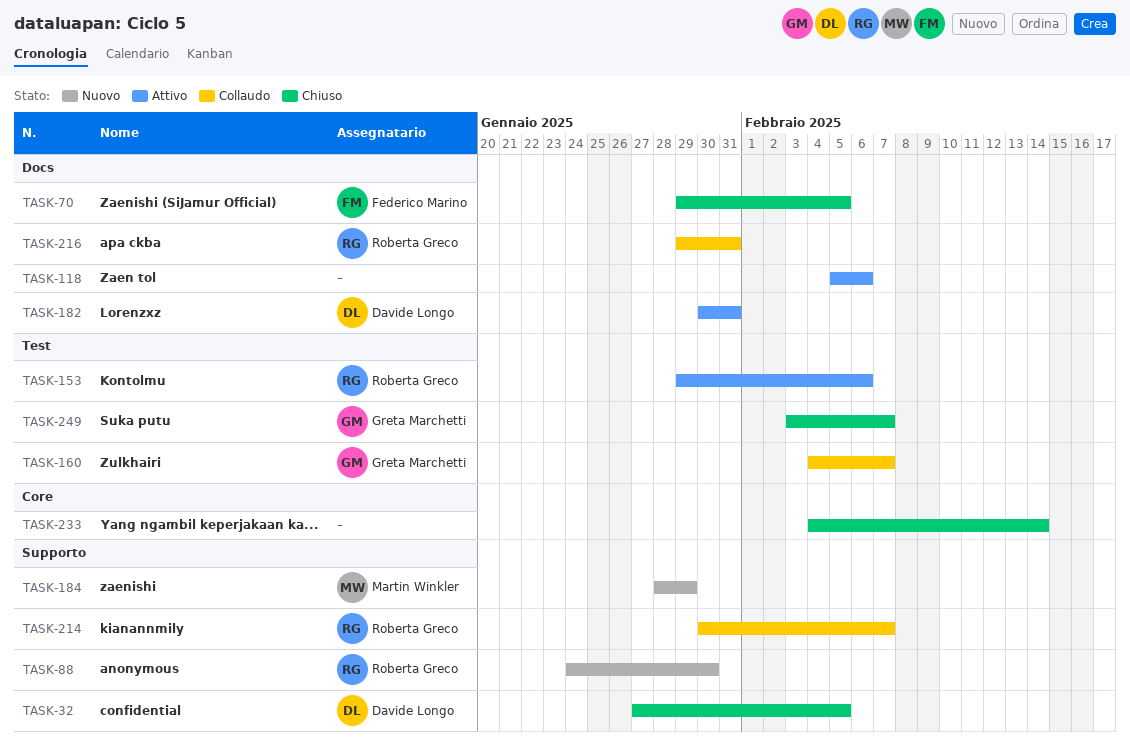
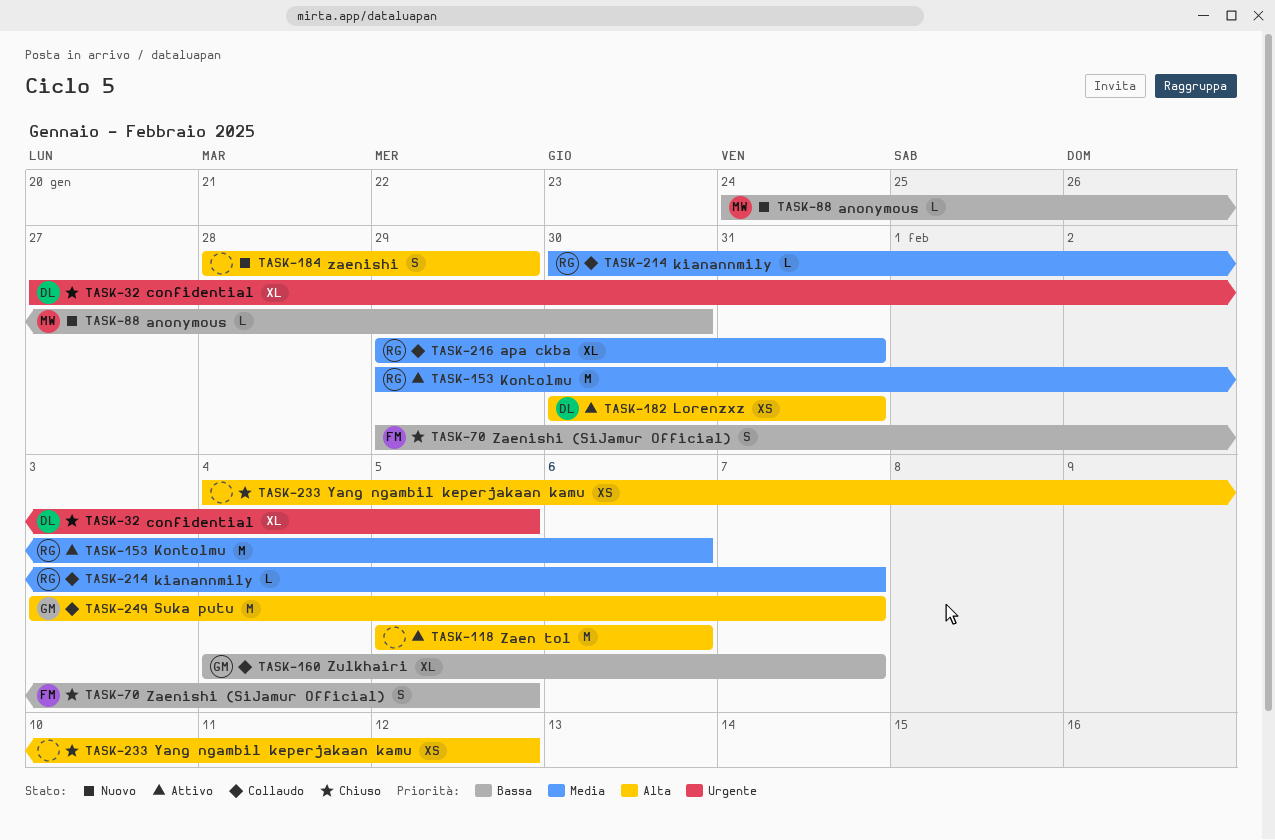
TASK-88, owner: Roberta Greco -> Martin Winkler
TASK-184, owner: Martin Winkler -> none
TASK-233, due: Feb 14 -> Feb 12
TASK-249, status: Chiuso -> Collaudo

